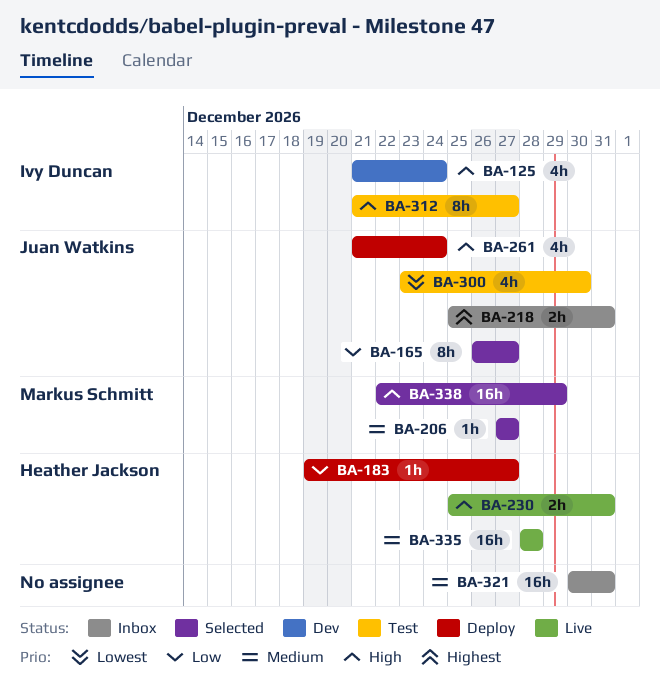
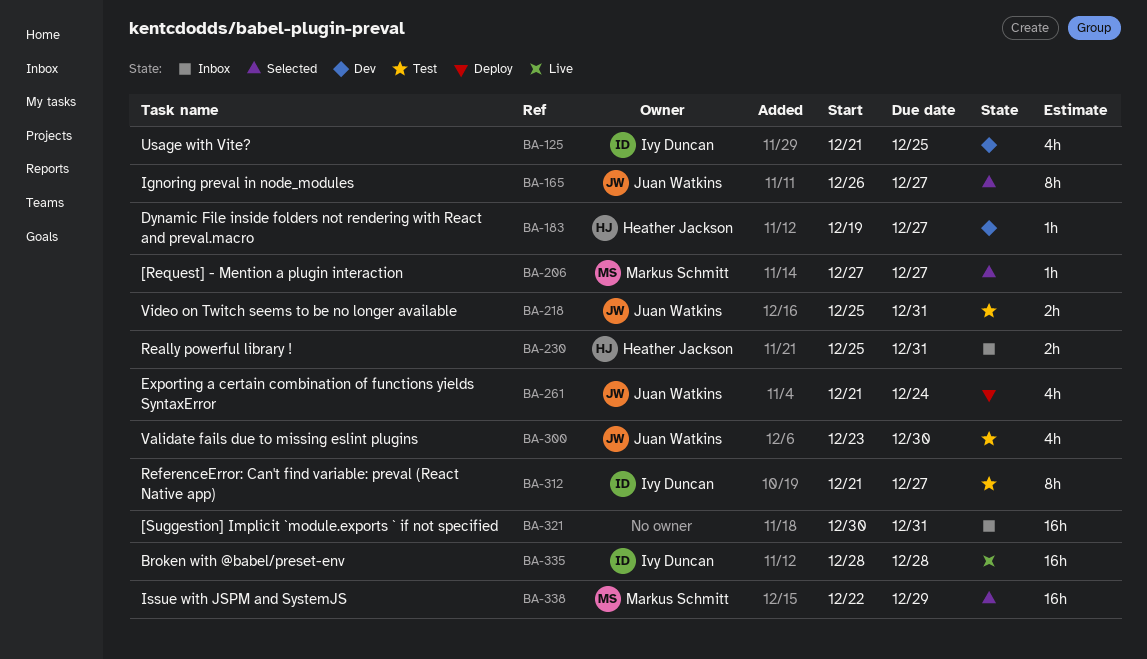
BA-125, due: Dec 24 -> Dec 25
BA-183, status: Deploy -> Dev
BA-218, status: Inbox -> Test
BA-230, status: Live -> Inbox
BA-335, owner: Heather Jackson -> Ivy Duncan

